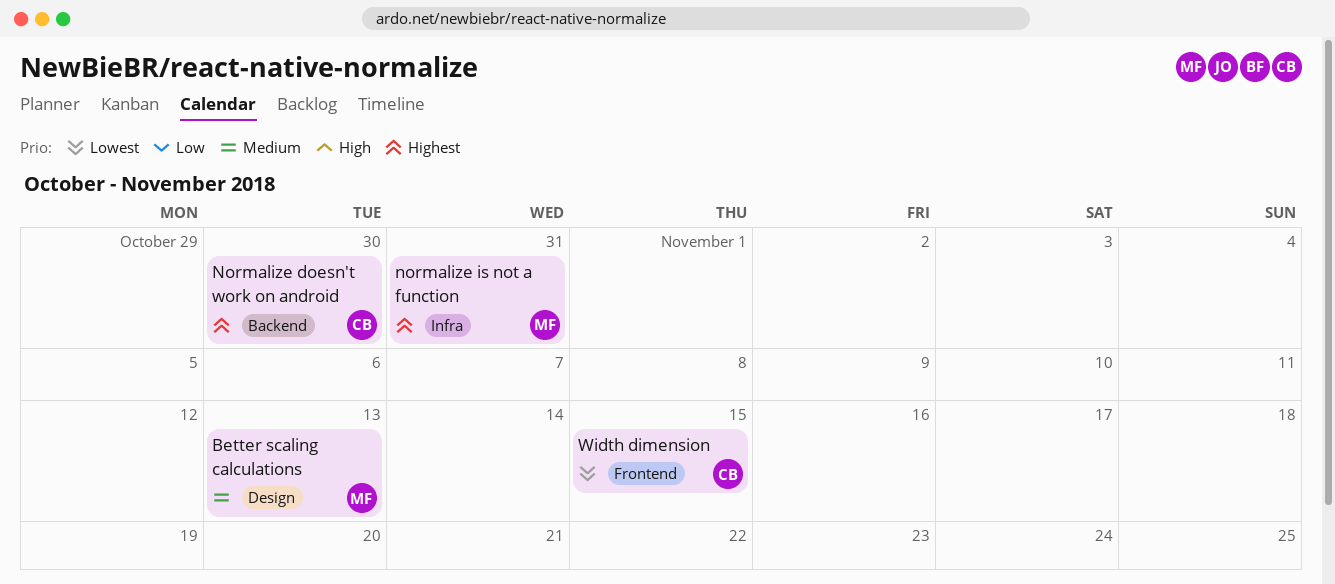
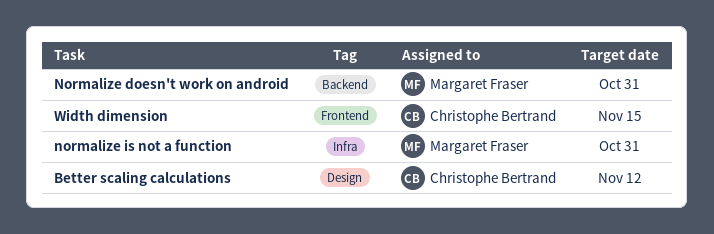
Better scaling calculations, owner: Margaret Fraser -> Christophe Bertrand
Better scaling calculations, due: Nov 13 -> Nov 12
Normalize doesn't work on android, owner: Christophe Bertrand -> Margaret Fraser
Normalize doesn't work on android, due: Oct 30 -> Oct 31

